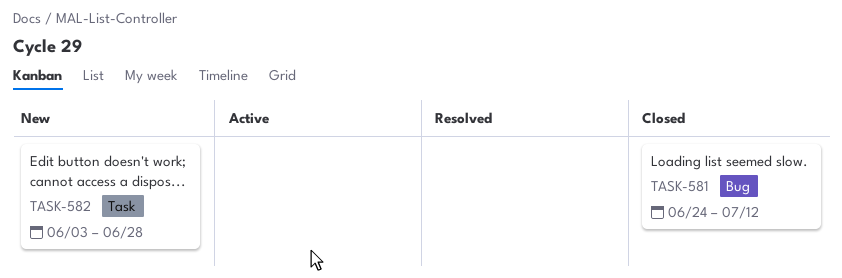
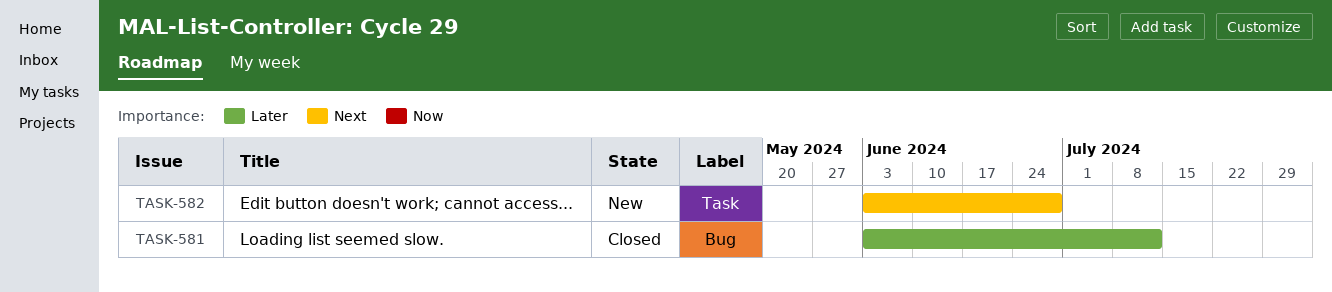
TASK-581, start: Jun 24 -> Jun 3

